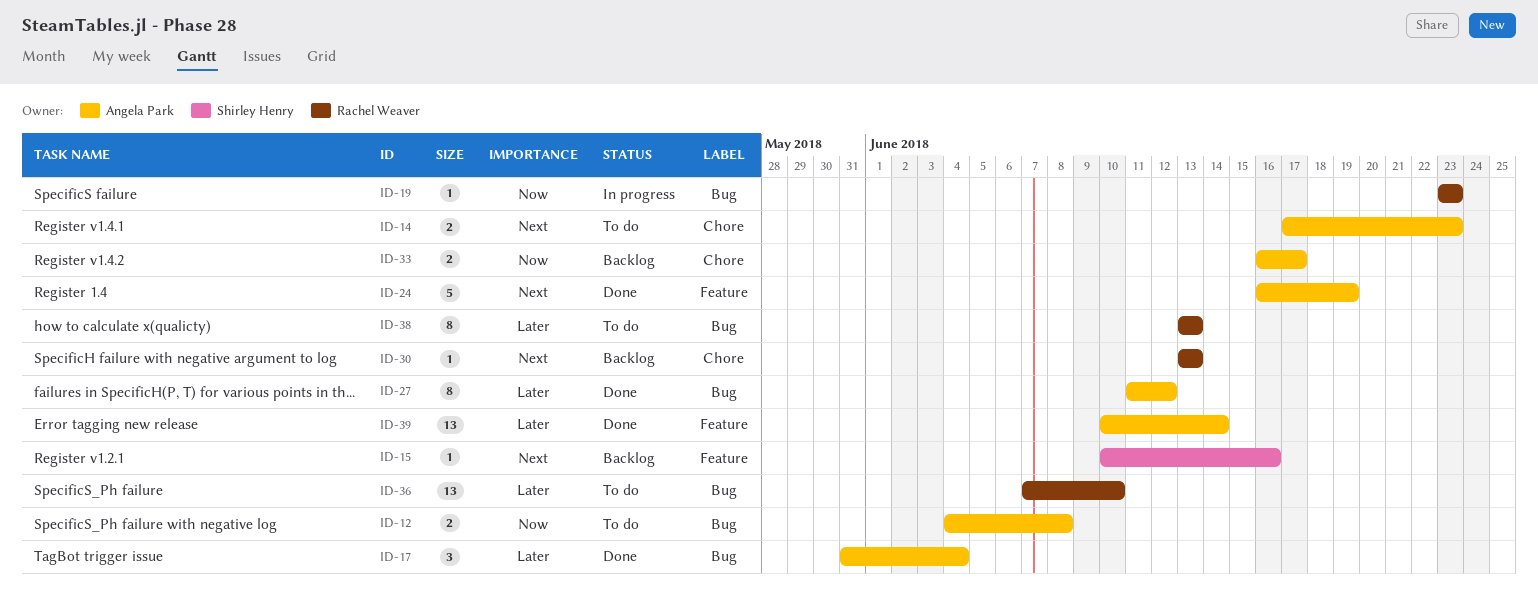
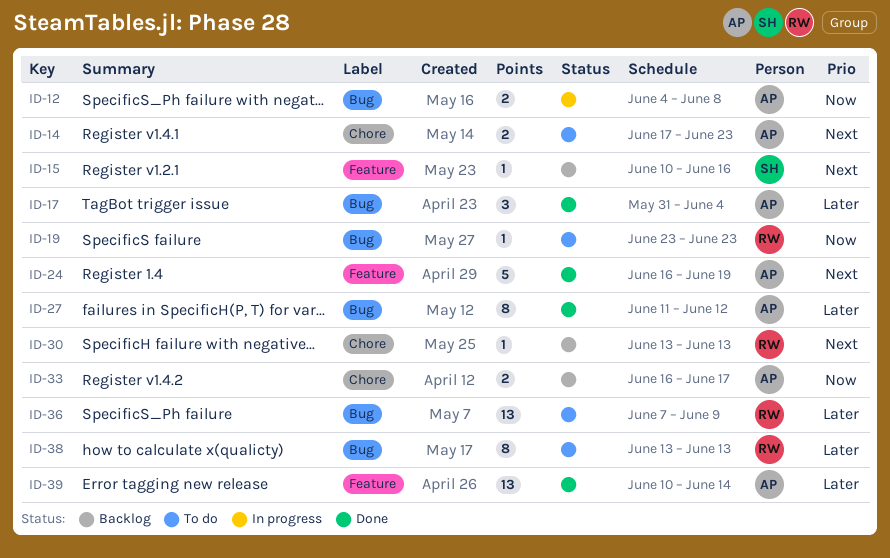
ID-12, status: To do -> In progress
ID-19, status: In progress -> To do
ID-36, due: Jun 10 -> Jun 9

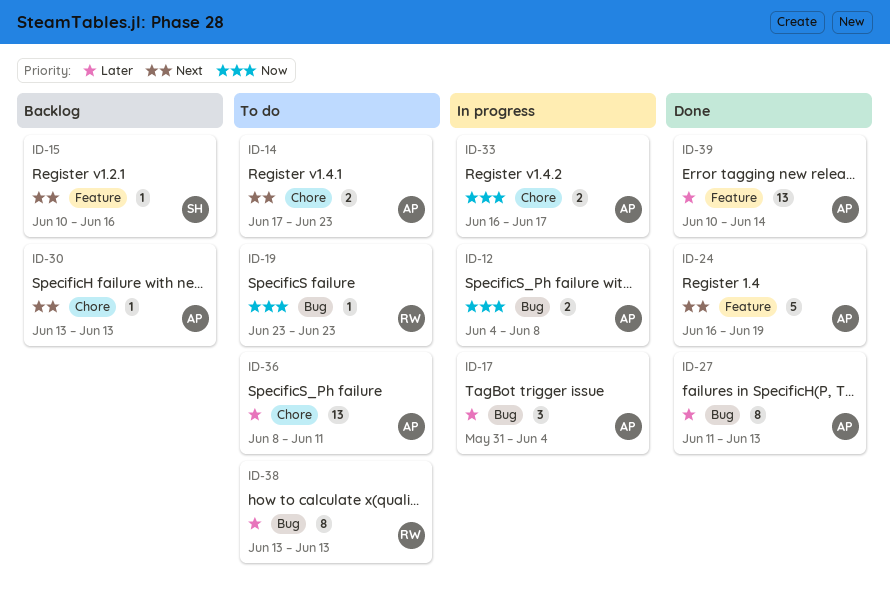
ID-17, status: Done -> In progress
ID-27, due: Jun 12 -> Jun 13
ID-30, owner: RW -> AP
ID-33, status: Backlog -> In progress
ID-36, owner: RW -> AP
ID-36, label: Bug -> Chore
ID-36, start: Jun 7 -> Jun 8
ID-36, due: Jun 9 -> Jun 11

